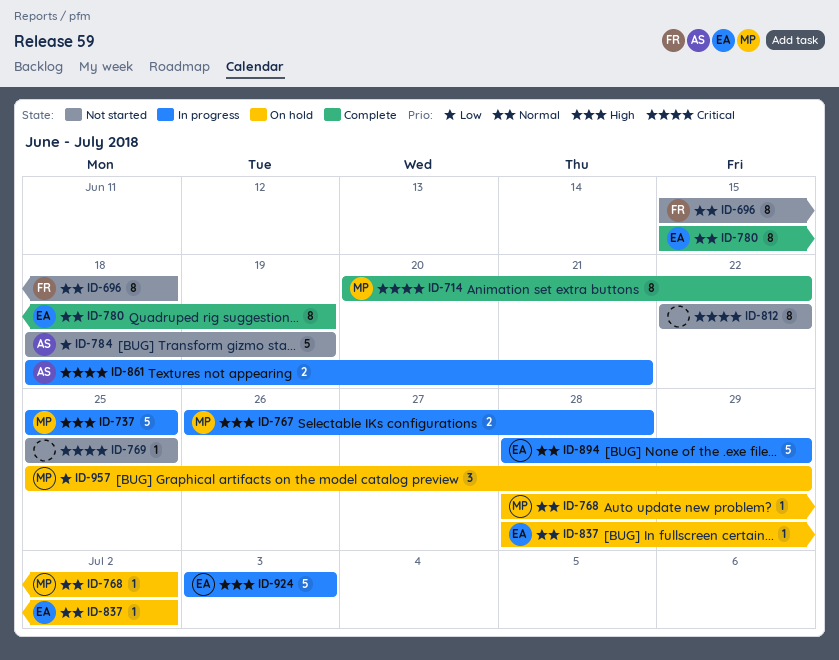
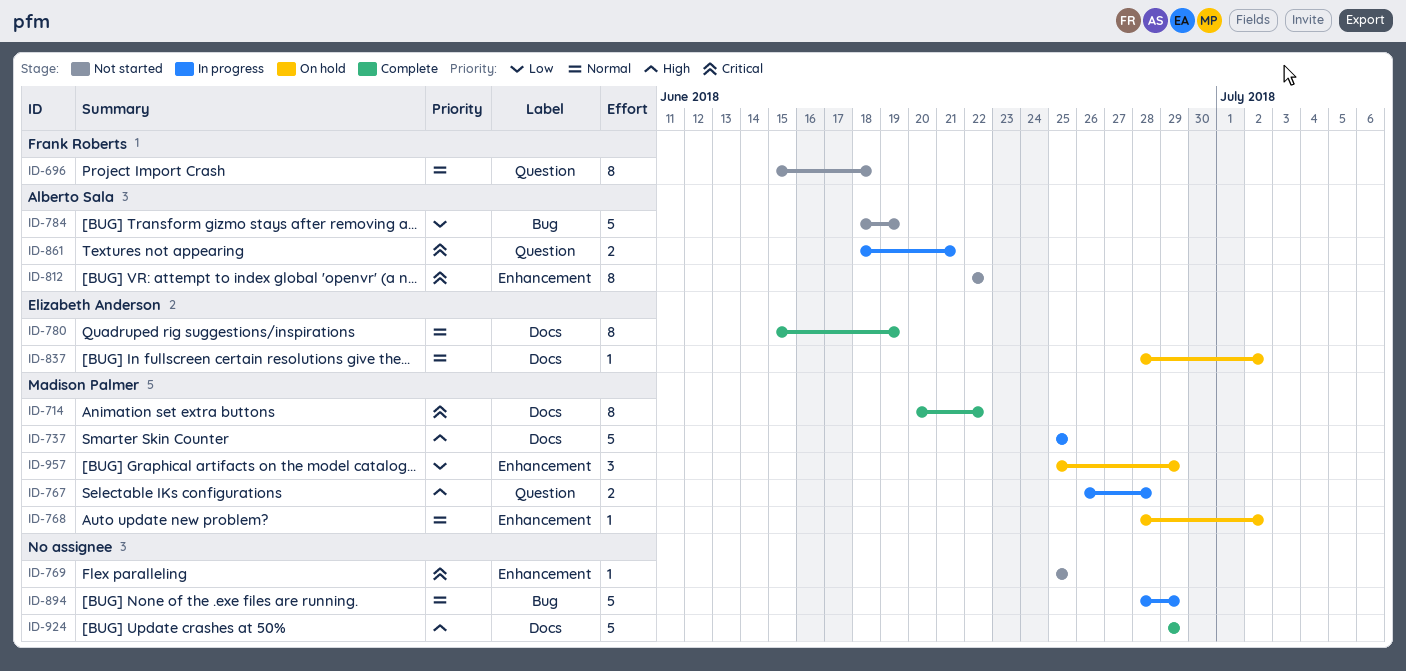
ID-812, owner: none -> Alberto Sala
ID-894, owner: Elizabeth Anderson -> none
ID-924, status: In progress -> Complete
ID-924, owner: Elizabeth Anderson -> none
ID-924, start: Jul 3 -> Jun 29
ID-924, due: Jul 3 -> Jun 29

